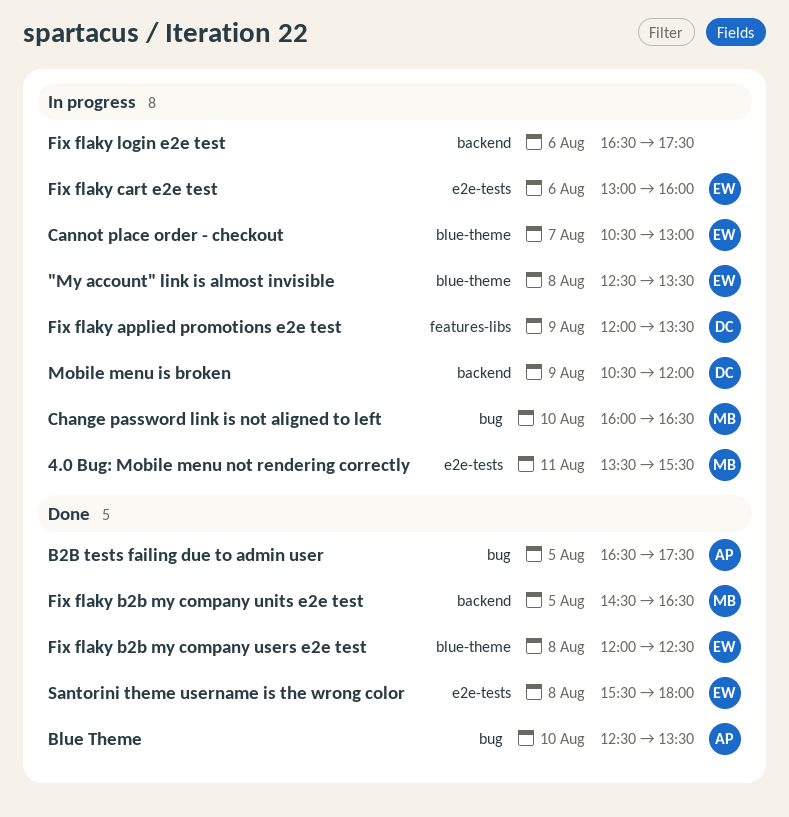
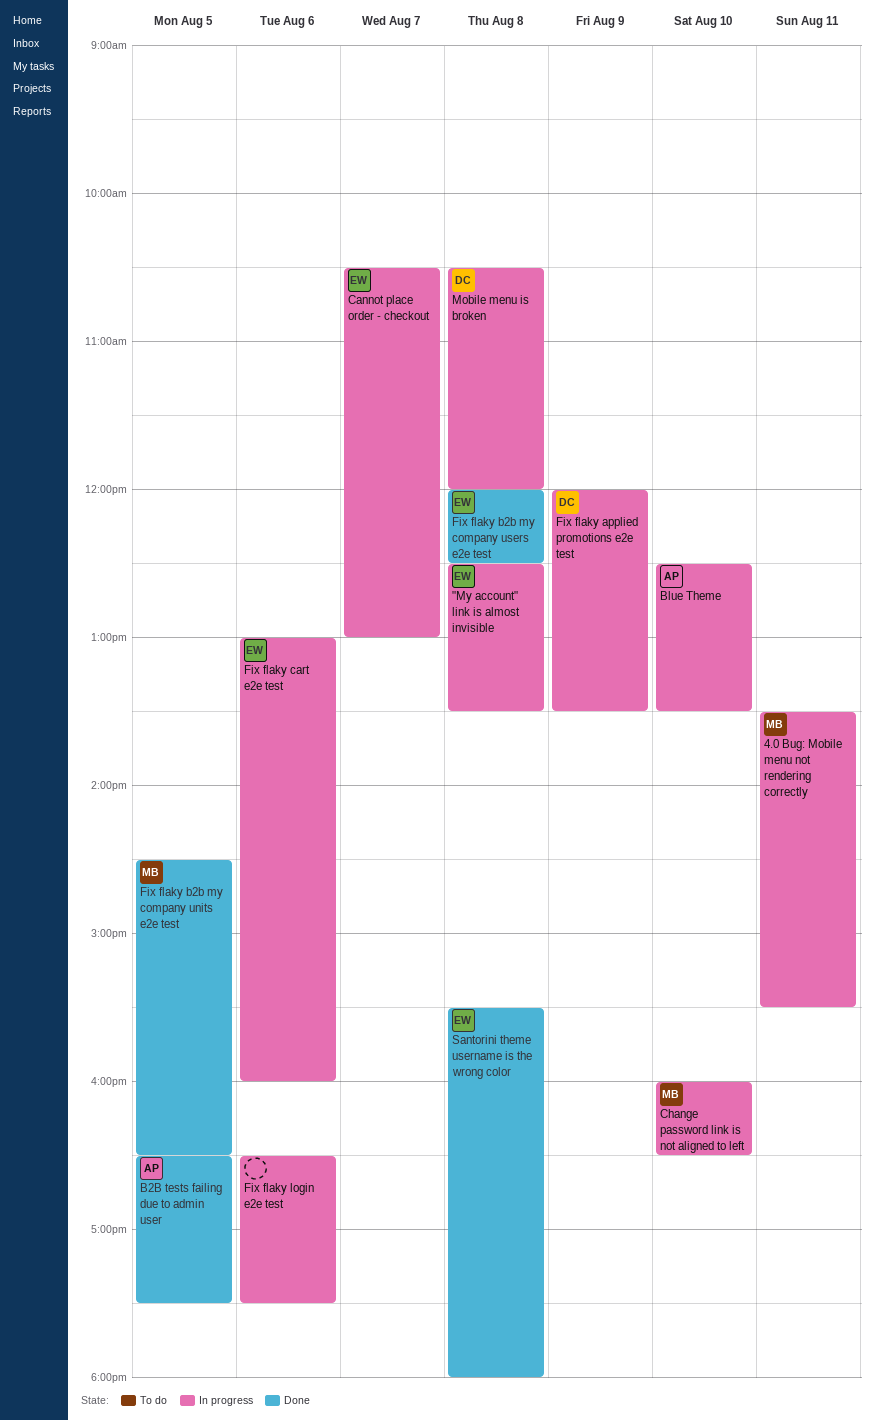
Blue Theme, status: Done -> In progress
Mobile menu is broken, day: Aug 9 -> Aug 8

